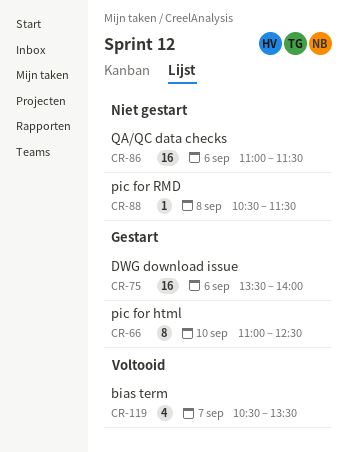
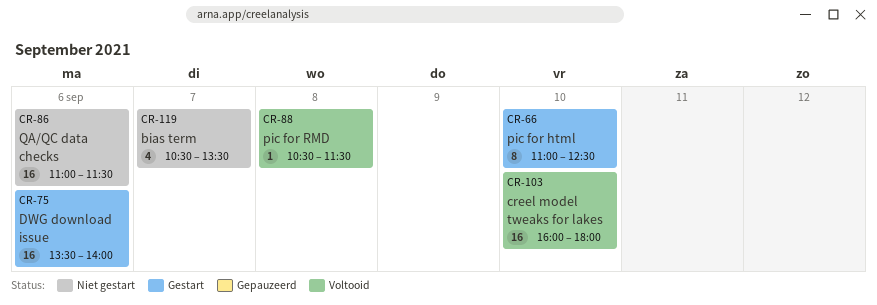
CR-88, status: Niet gestart -> Voltooid
CR-103: none -> present
CR-119, status: Voltooid -> Niet gestart

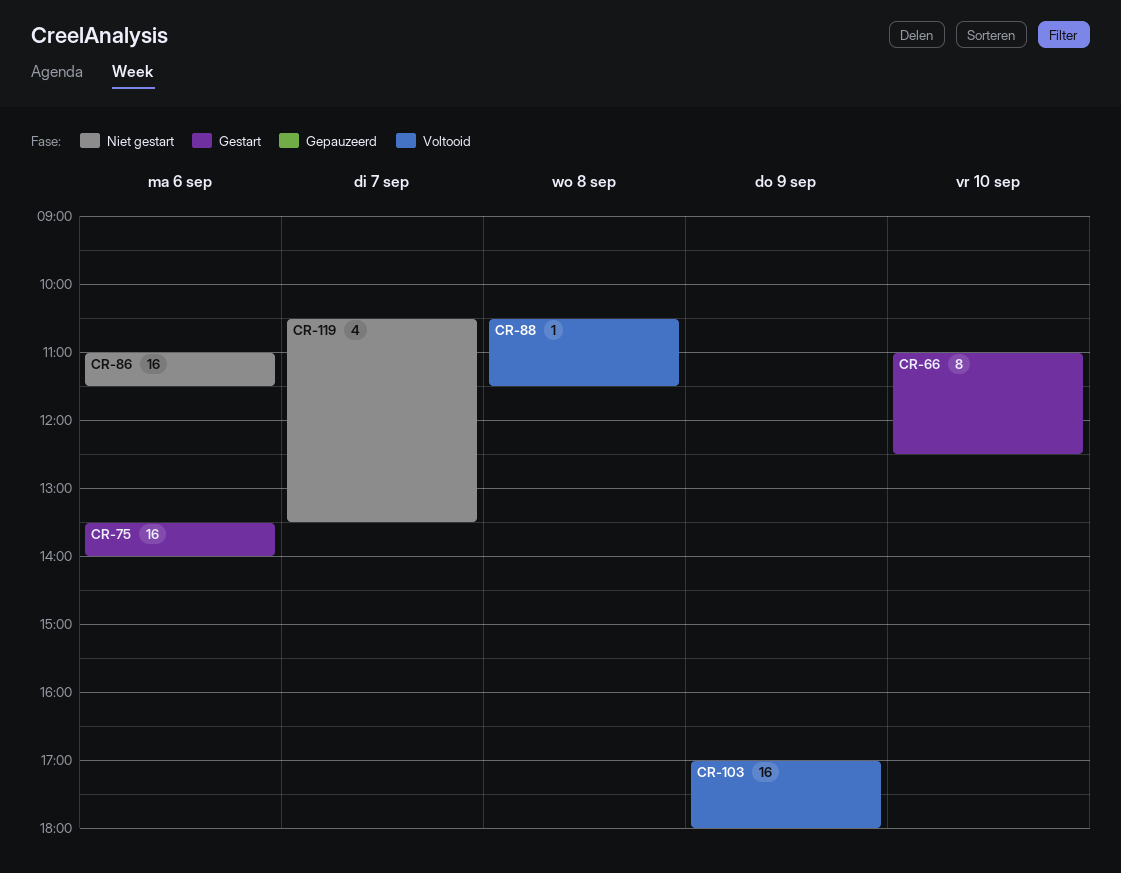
CR-103, day: Sep 10 -> Sep 9
CR-103, begins: 16:00 -> 17:00

